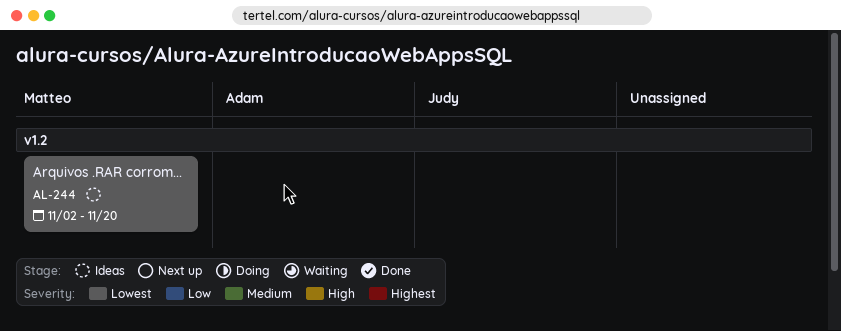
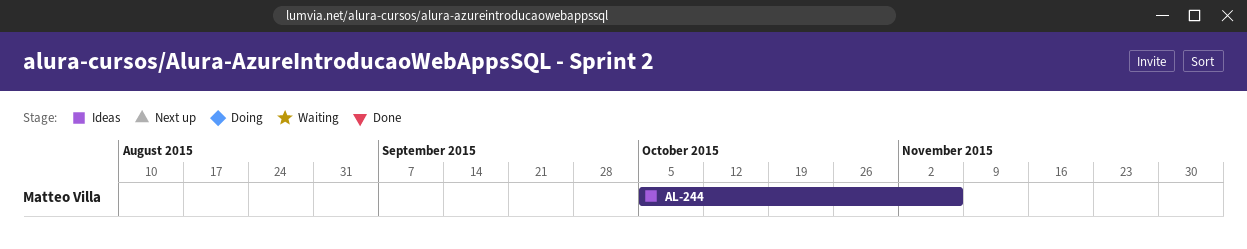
AL-244, start: Nov 2 -> Oct 5
AL-244, due: Nov 20 -> Nov 6

